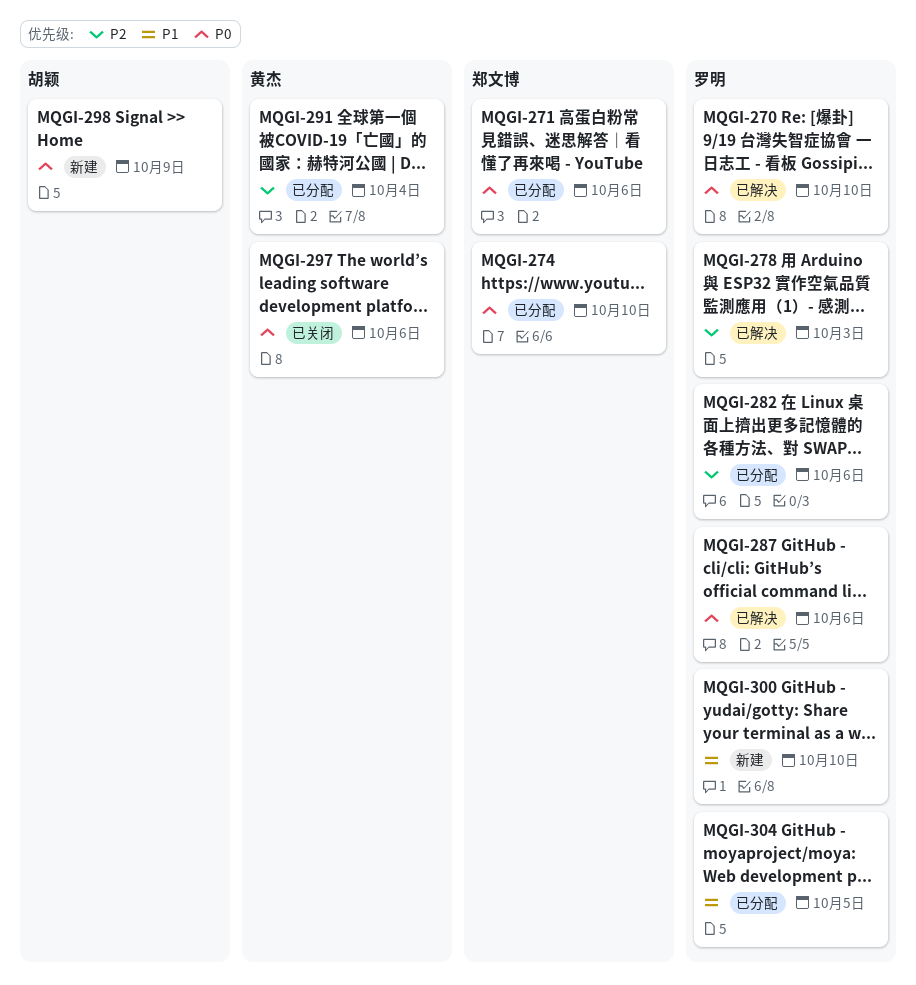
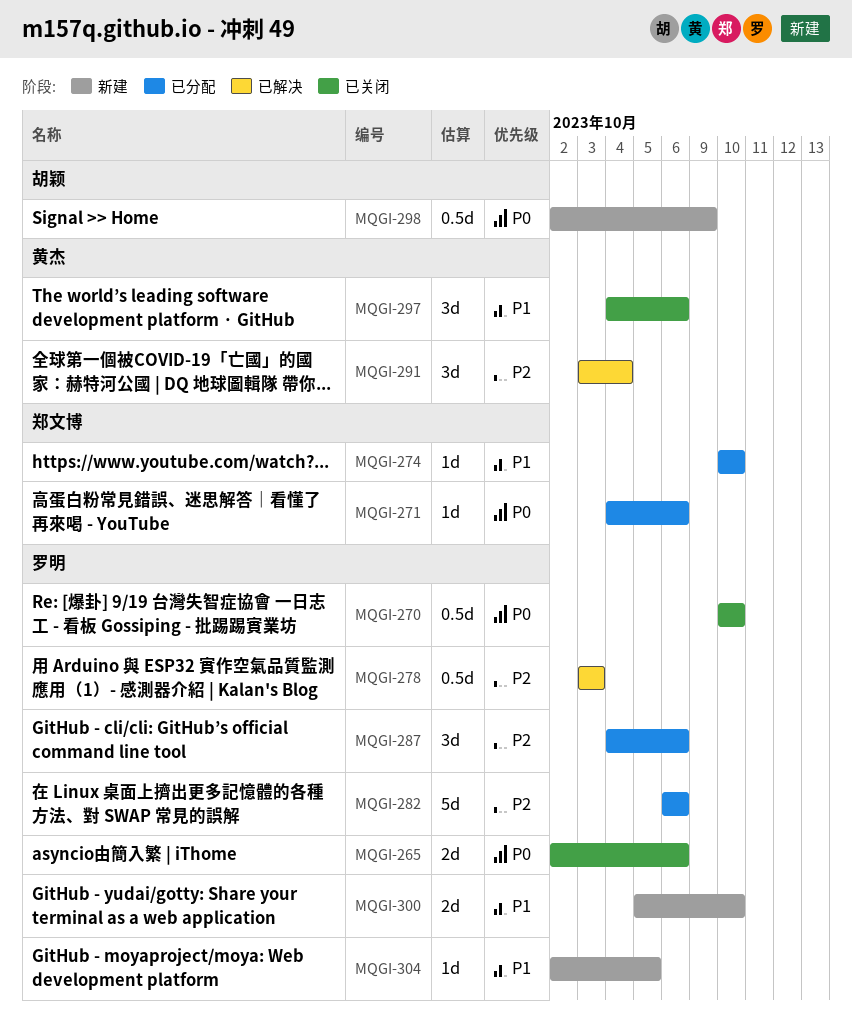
MQGI-265: none -> present
MQGI-270, status: 已解决 -> 已关闭
MQGI-274, priority: P0 -> P1
MQGI-287, status: 已解决 -> 已分配
MQGI-287, priority: P0 -> P2
MQGI-291, status: 已分配 -> 已解决
MQGI-297, priority: P0 -> P1
MQGI-304, status: 已分配 -> 新建

